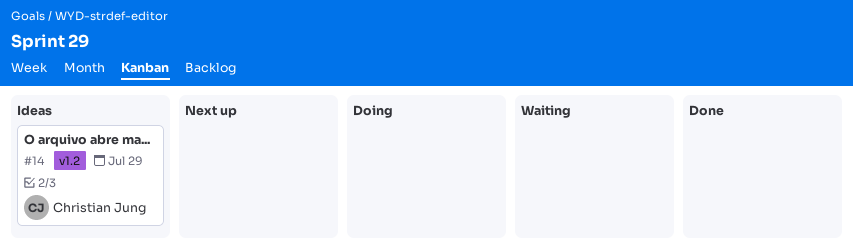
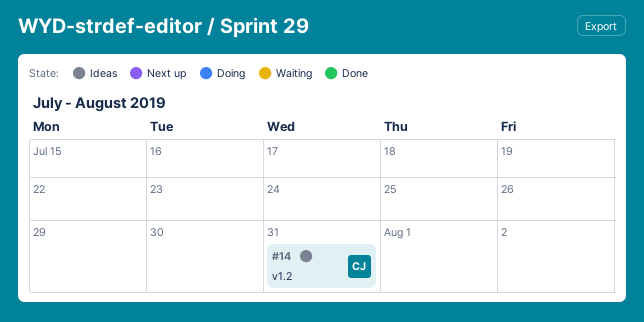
#14, due: Jul 29 -> Jul 31

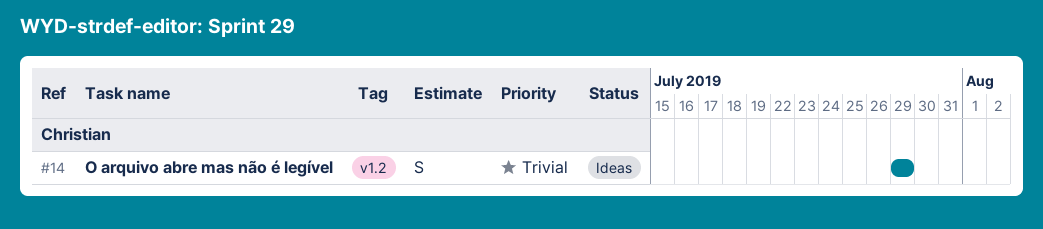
#14, due: Jul 31 -> Jul 29

